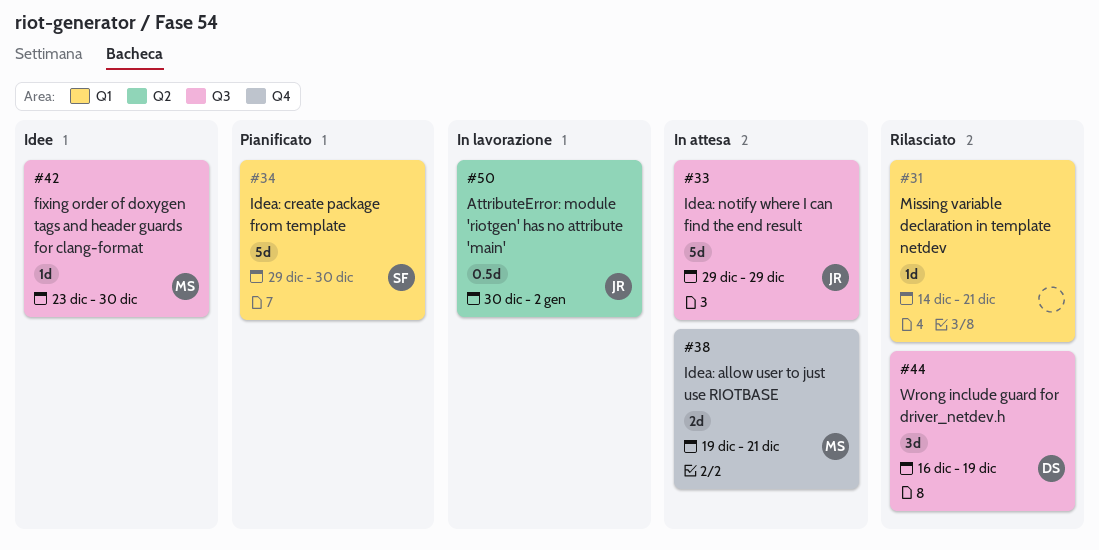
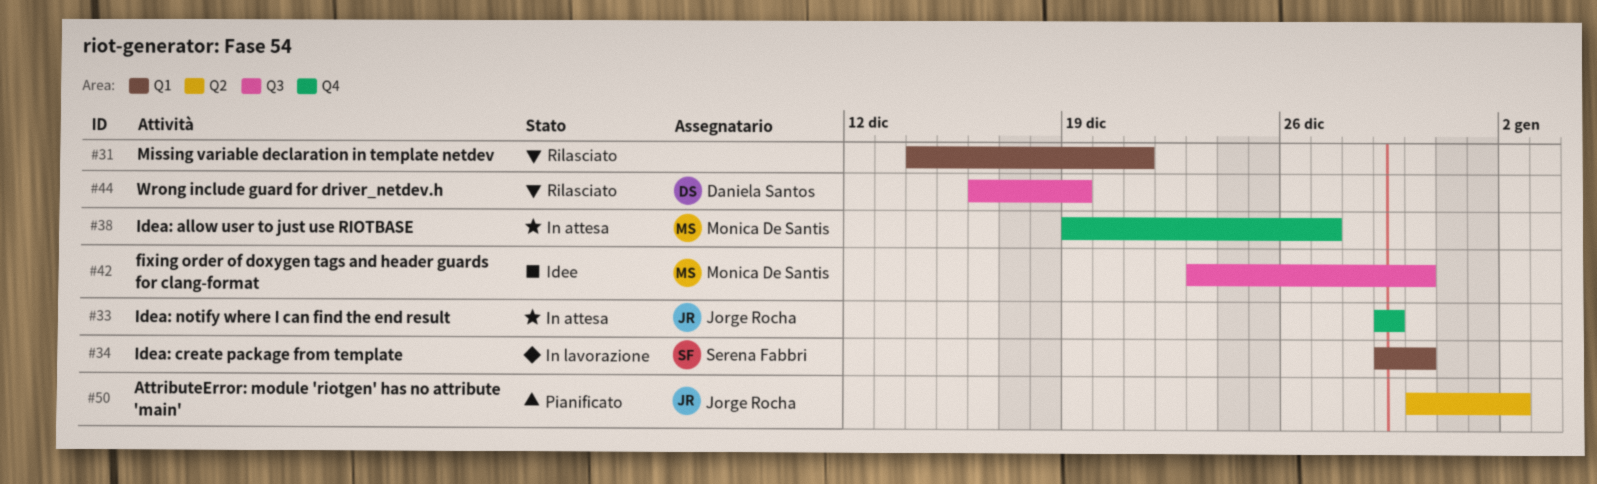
#33, label: Q3 -> Q4
#34, status: Pianificato -> In lavorazione
#38, due: Dec 21 -> Dec 27
#50, status: In lavorazione -> Pianificato

